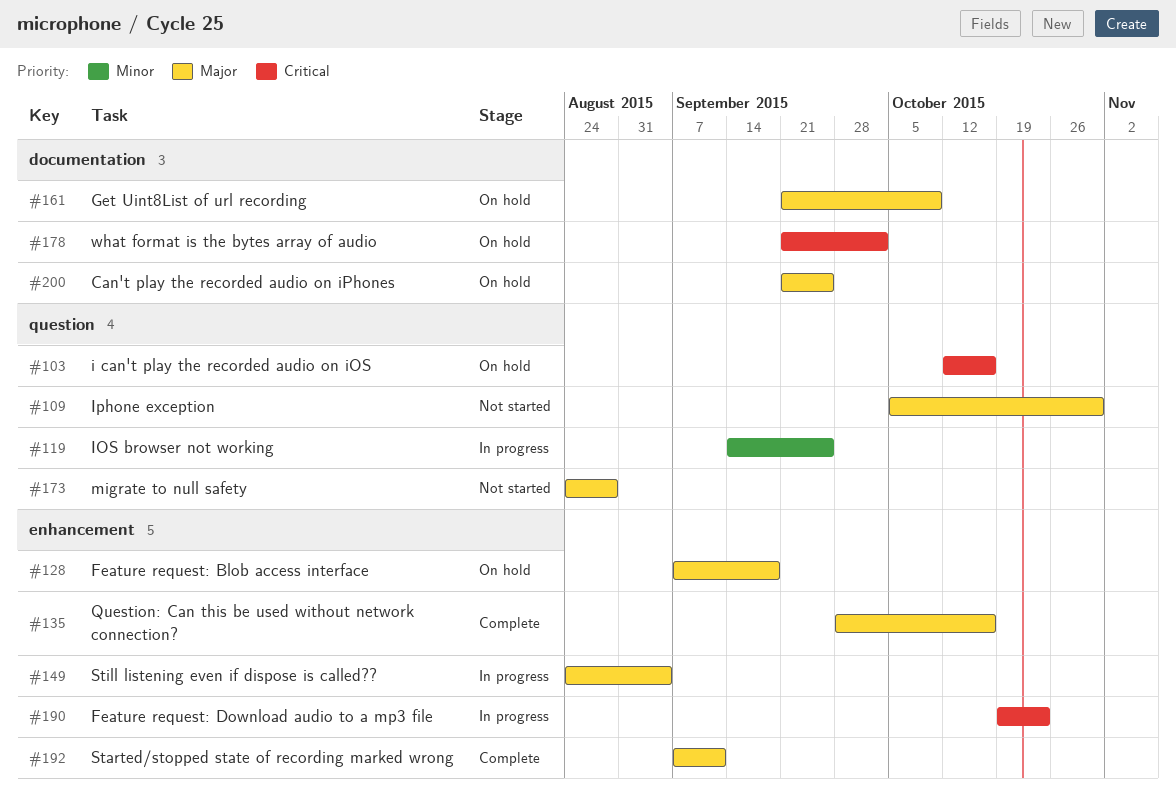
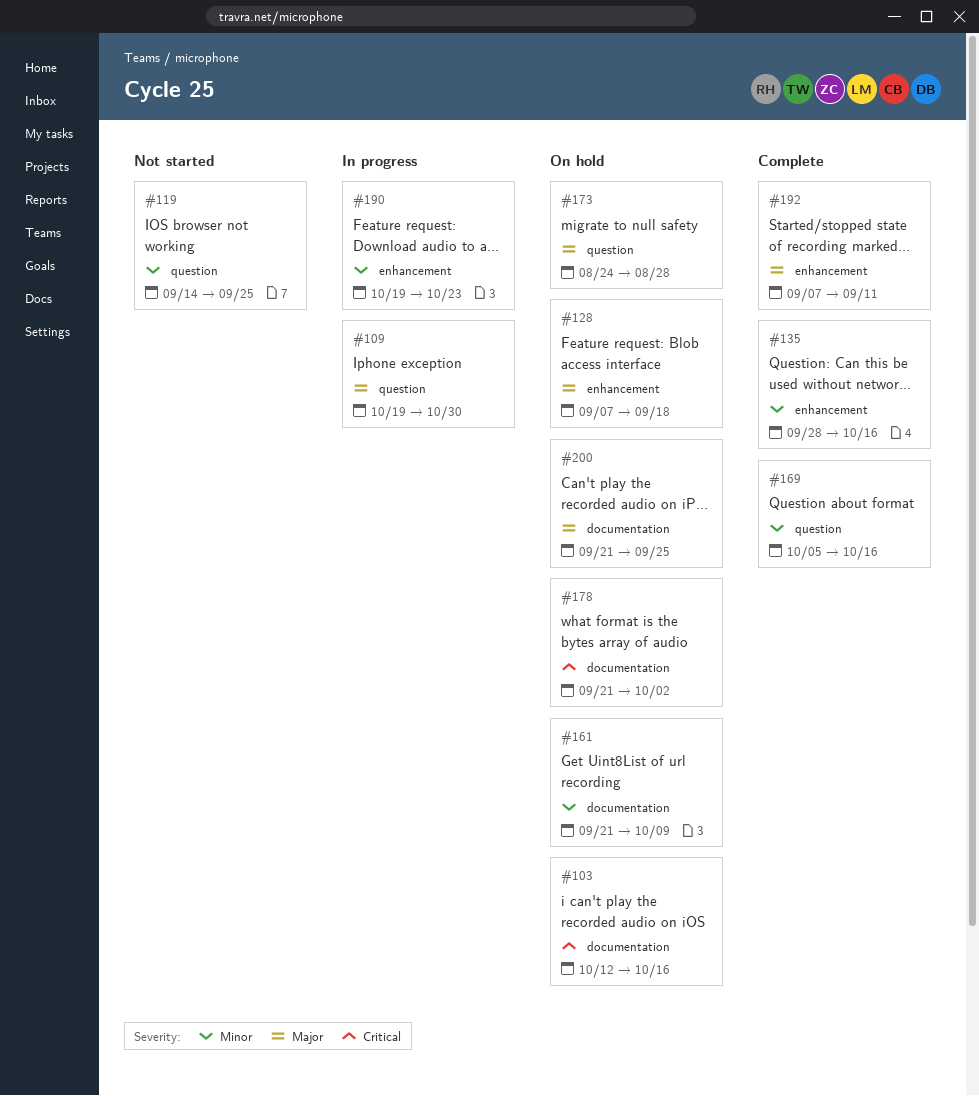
#103, label: question -> documentation
#109, status: Not started -> In progress
#109, start: Oct 5 -> Oct 19
#119, status: In progress -> Not started
#135, priority: Major -> Minor
#149: present -> none
#161, priority: Major -> Minor
#169: none -> present
#173, status: Not started -> On hold
#190, priority: Critical -> Minor

